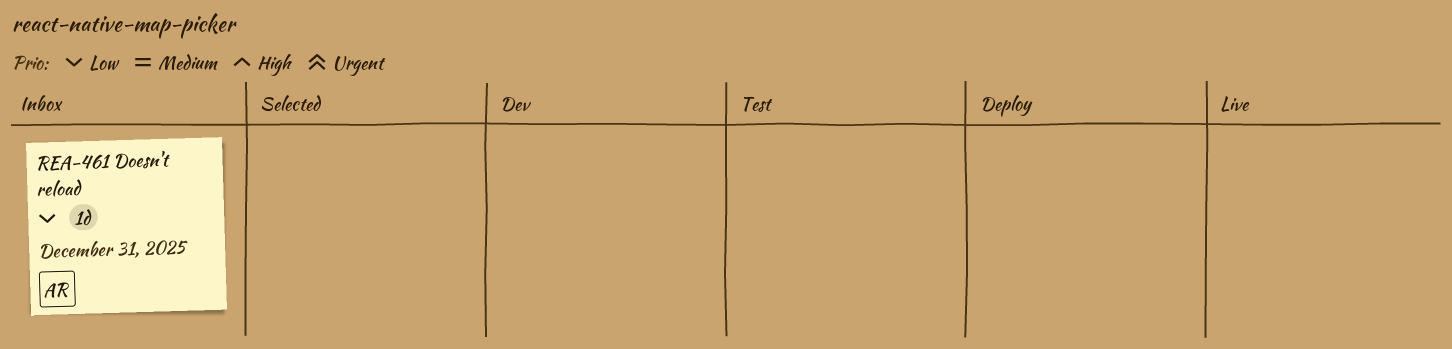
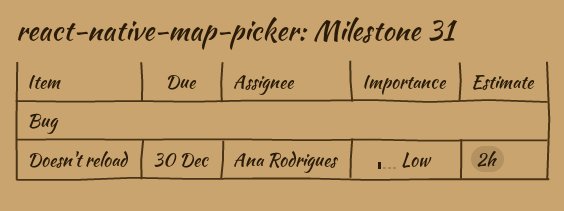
Doesn't reload, estimate: 1d -> 2h
Doesn't reload, due: Dec 31 -> Dec 30

